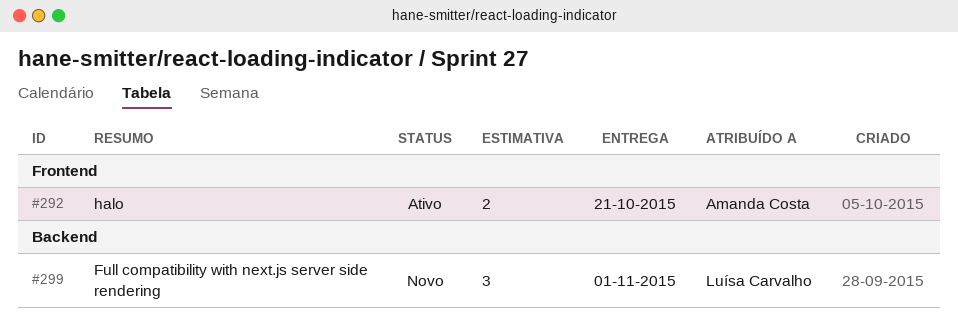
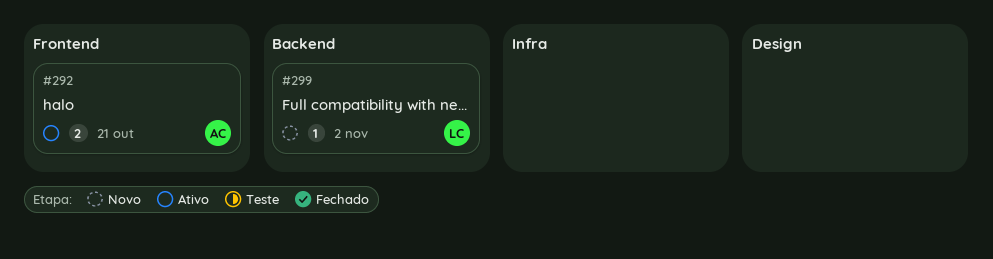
#299, estimate: 3 -> 1
#299, due: Nov 1 -> Nov 2

